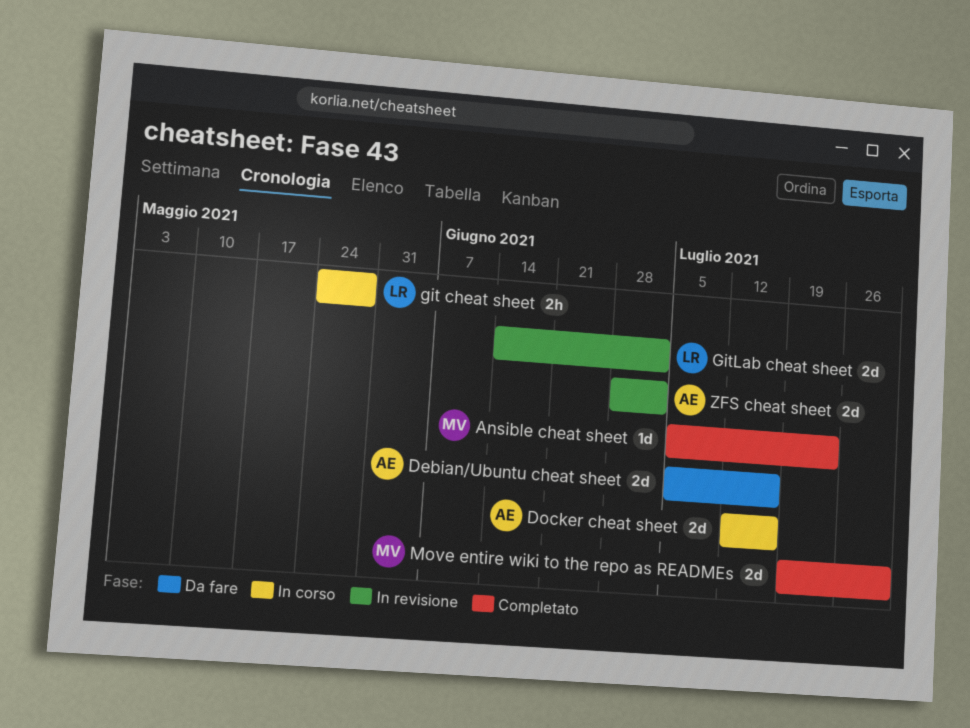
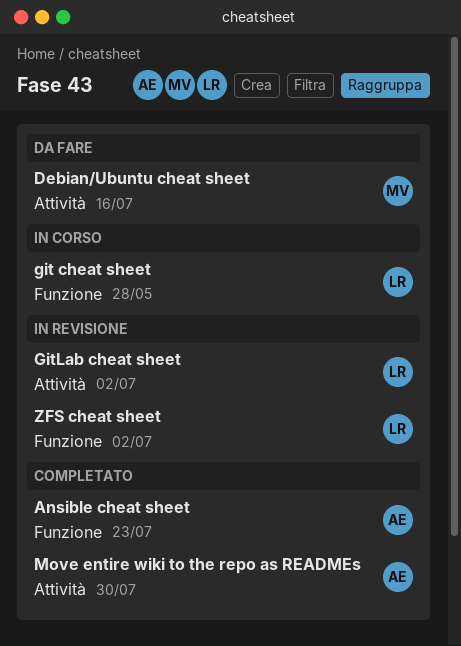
Ansible cheat sheet, owner: MV -> AE
Debian/Ubuntu cheat sheet, owner: AE -> MV
Docker cheat sheet: present -> none
Move entire wiki to the repo as READMEs, owner: MV -> AE
ZFS cheat sheet, owner: AE -> LR

